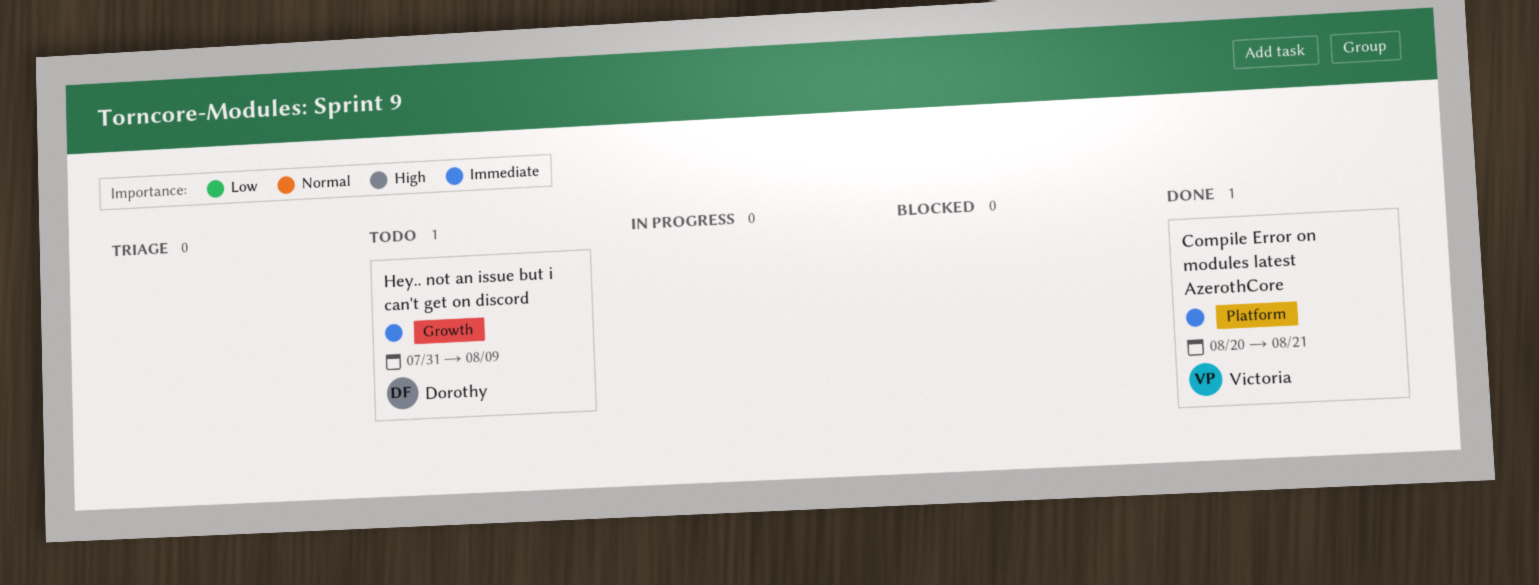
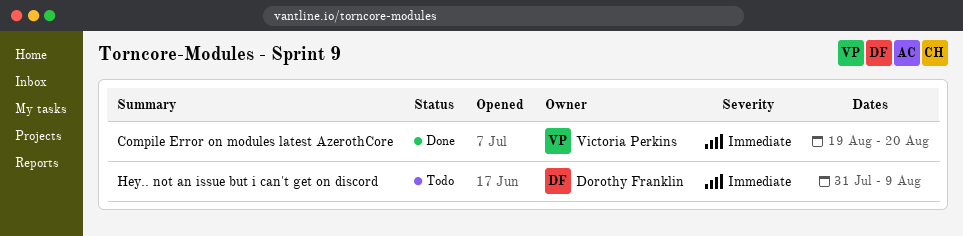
Compile Error on modules latest AzerothCore, start: Aug 20 -> Aug 19
Compile Error on modules latest AzerothCore, due: Aug 21 -> Aug 20

